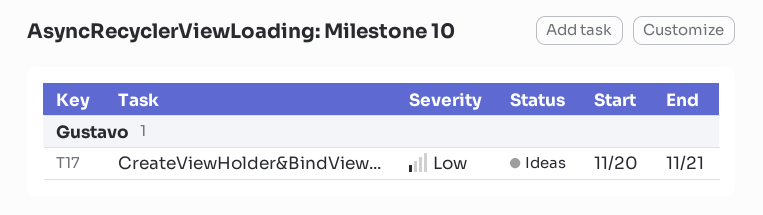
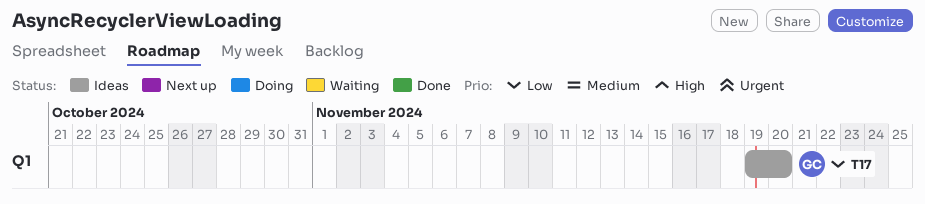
T17, start: Nov 20 -> Nov 19
T17, due: Nov 21 -> Nov 20

